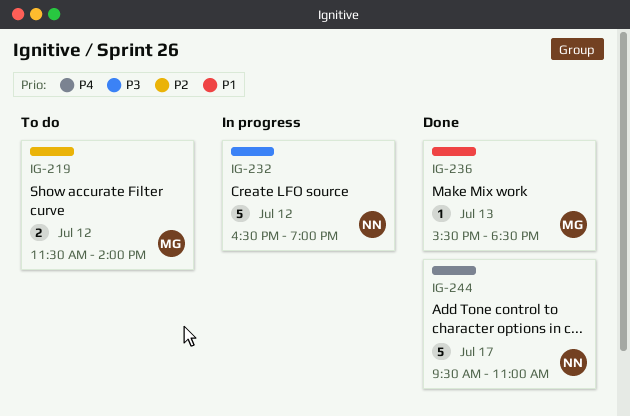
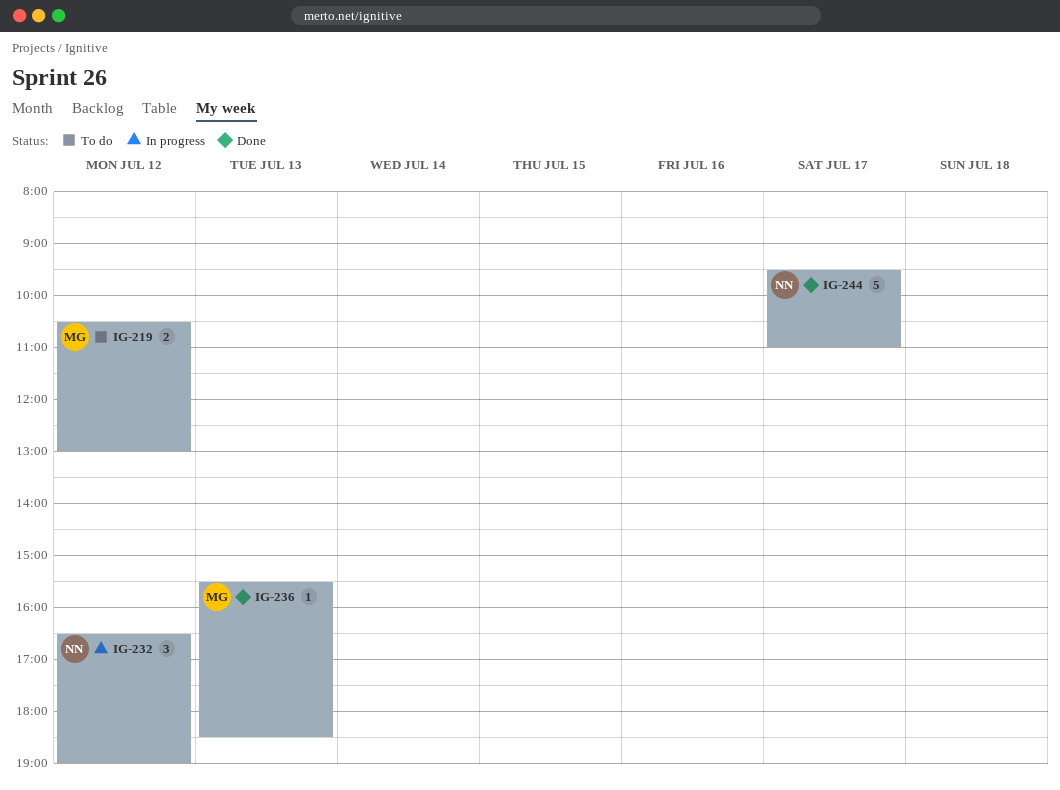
IG-219, begins: 11:30 -> 10:30
IG-219, ends: 14:00 -> 13:00
IG-232, estimate: 5 -> 3

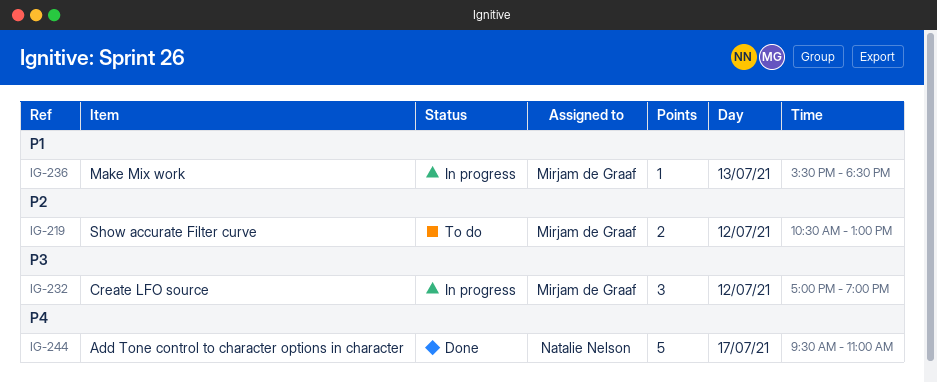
IG-232, owner: Natalie Nelson -> Mirjam de Graaf
IG-232, begins: 16:30 -> 17:00
IG-236, status: Done -> In progress

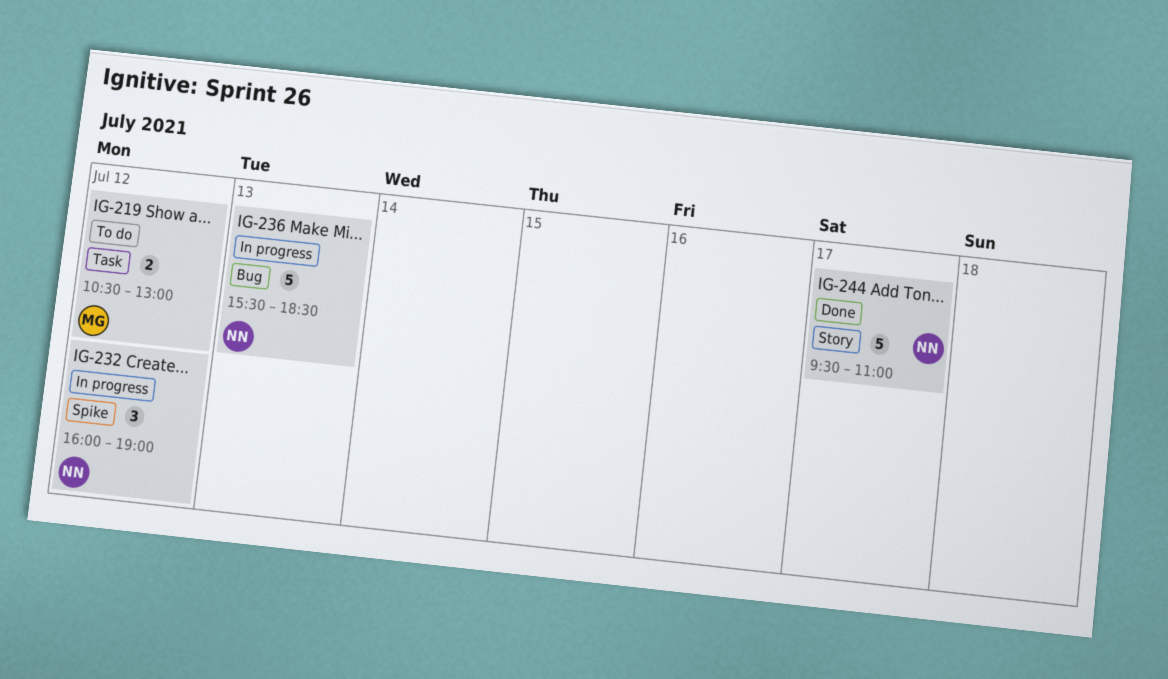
IG-232, owner: Mirjam de Graaf -> Natalie Nelson
IG-232, begins: 17:00 -> 16:00
IG-236, owner: Mirjam de Graaf -> Natalie Nelson
IG-236, estimate: 1 -> 5

